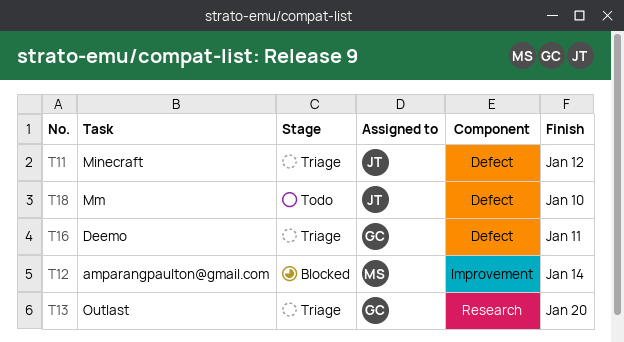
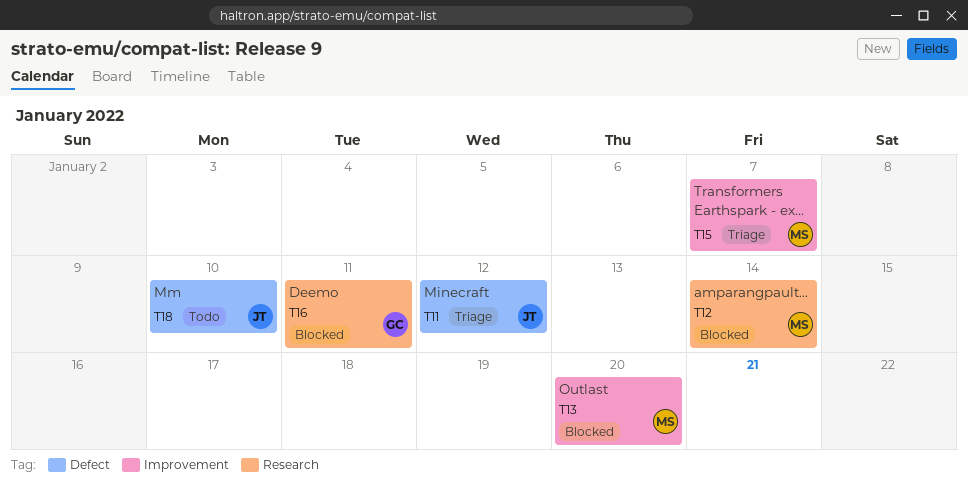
T12, label: Improvement -> Research
T13, status: Triage -> Blocked
T13, owner: GC -> MS
T13, label: Research -> Improvement
T15: none -> present
T16, status: Triage -> Blocked
T16, label: Defect -> Research

